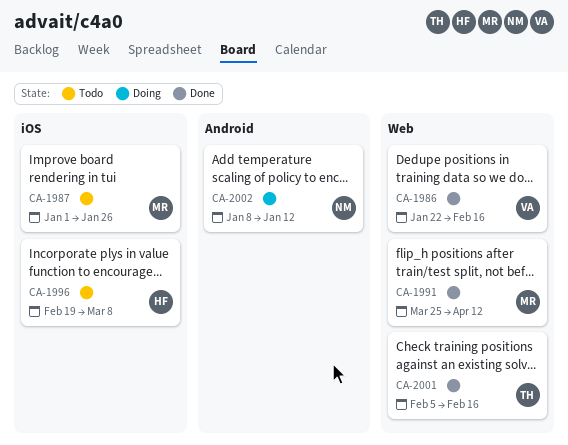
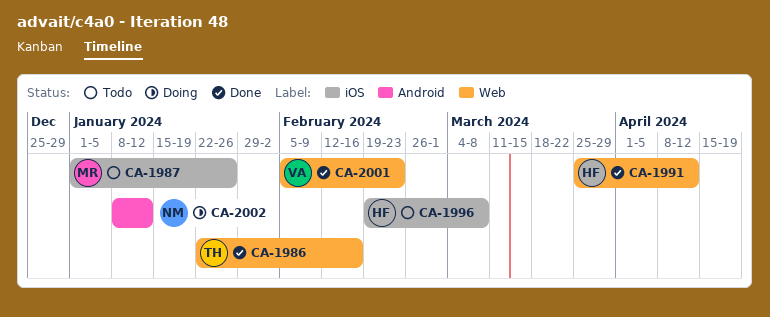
CA-1986, owner: VA -> TH
CA-1991, owner: MR -> HF
CA-2001, owner: TH -> VA
CA-2001, due: Feb 16 -> Feb 23

